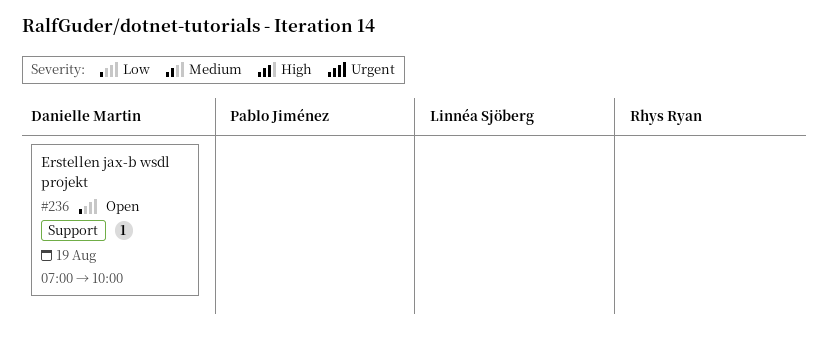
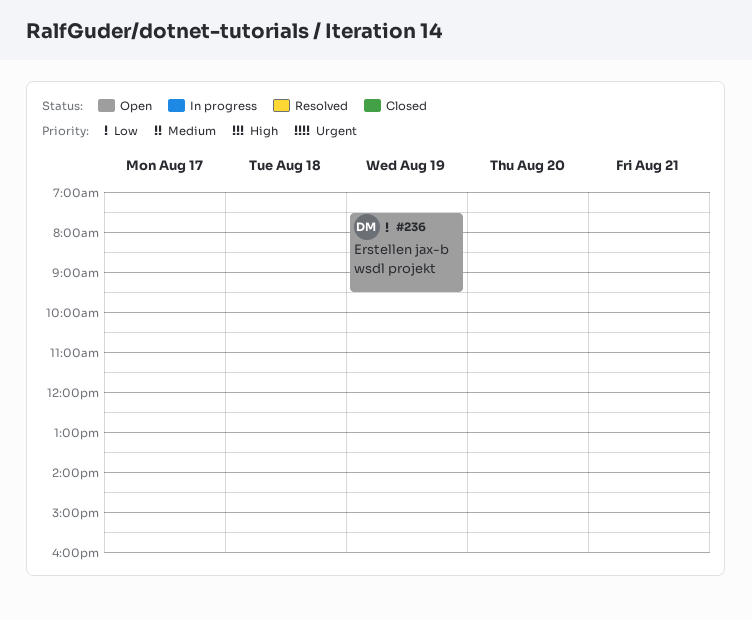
#236, begins: 07:00 -> 07:30
#236, ends: 10:00 -> 09:30

